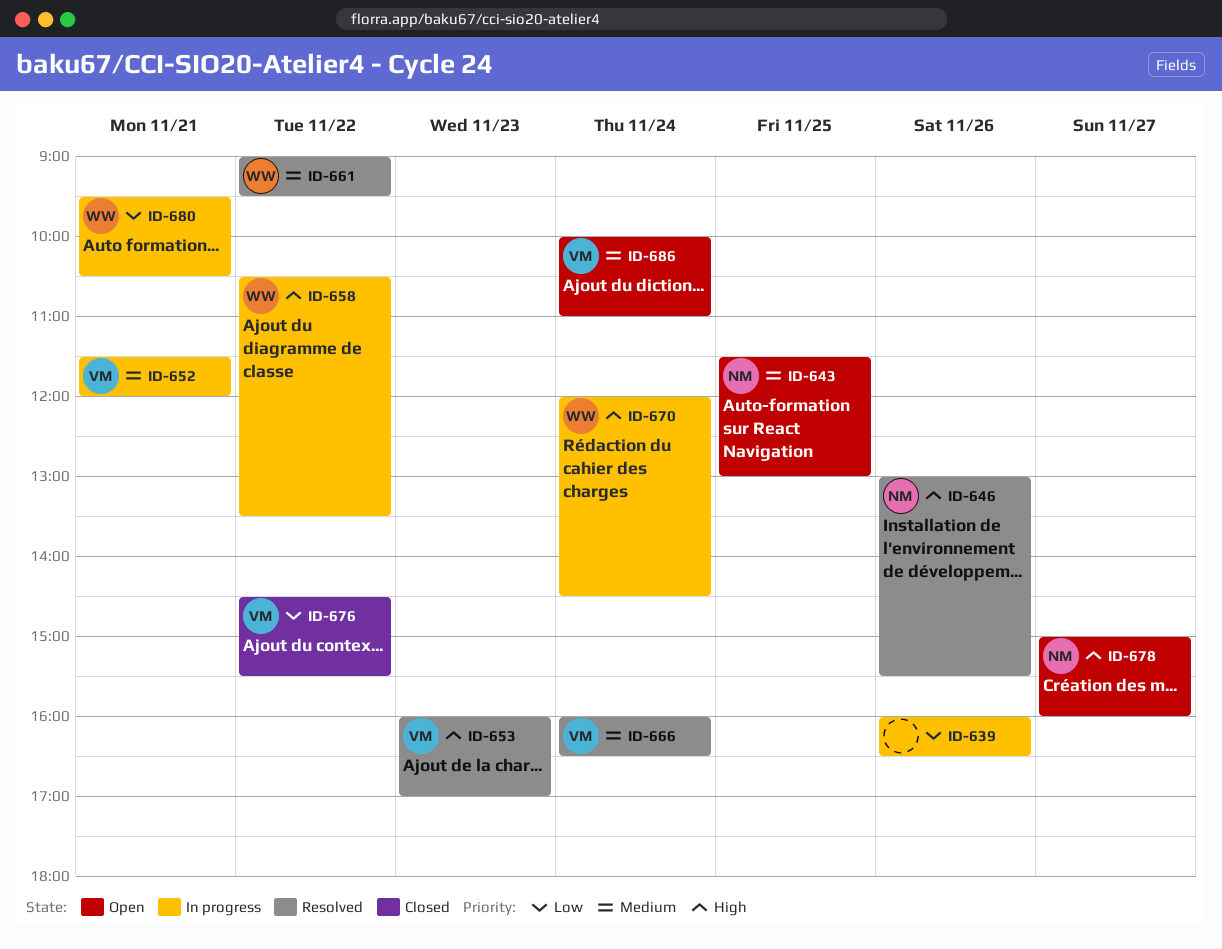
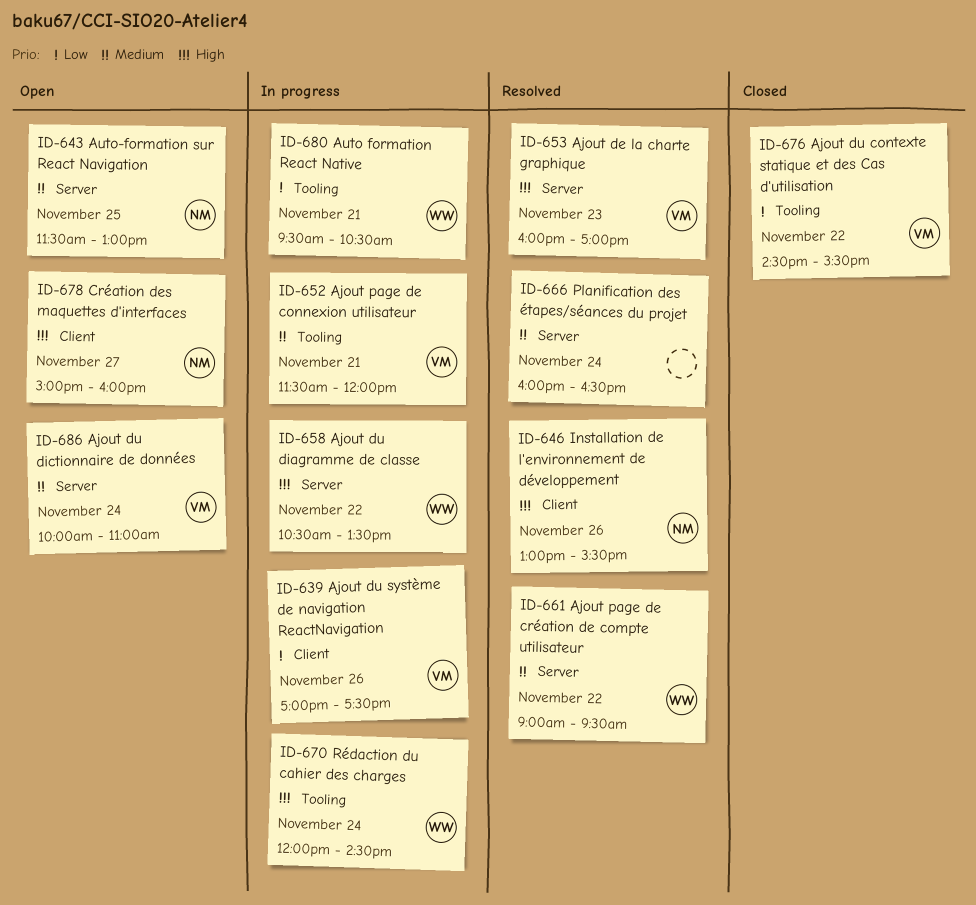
ID-639, owner: none -> VM
ID-639, begins: 16:00 -> 17:00
ID-639, ends: 16:30 -> 17:30
ID-666, owner: VM -> none

